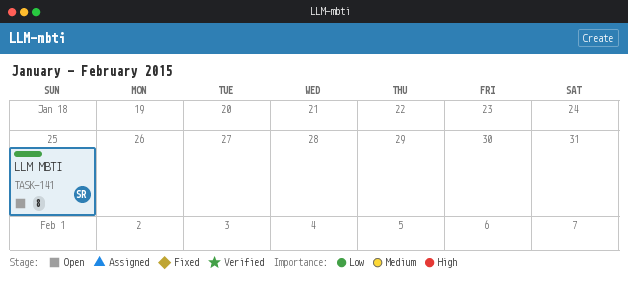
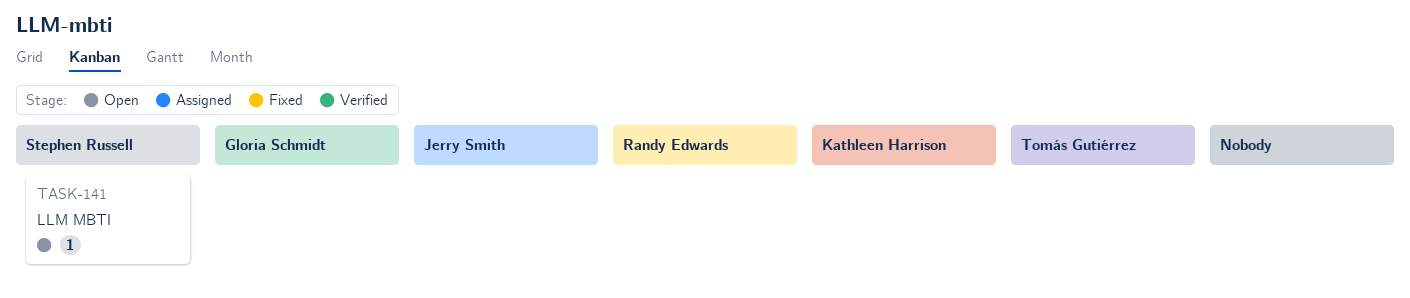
TASK-141, estimate: 8 -> 1

